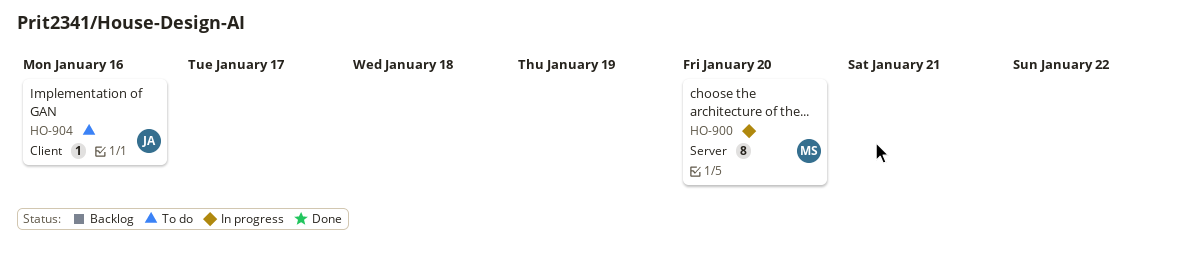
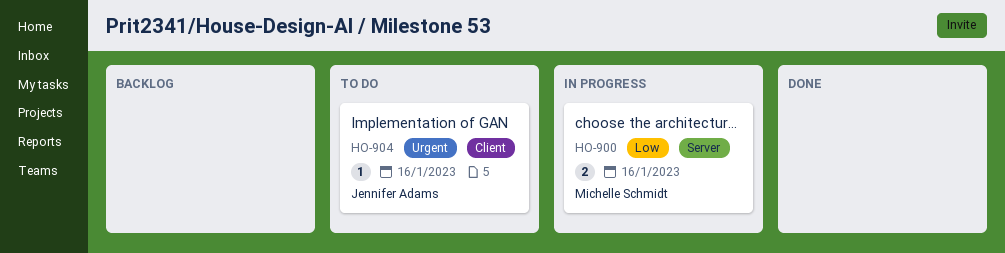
HO-900, estimate: 8 -> 2
HO-900, due: Jan 20 -> Jan 16

